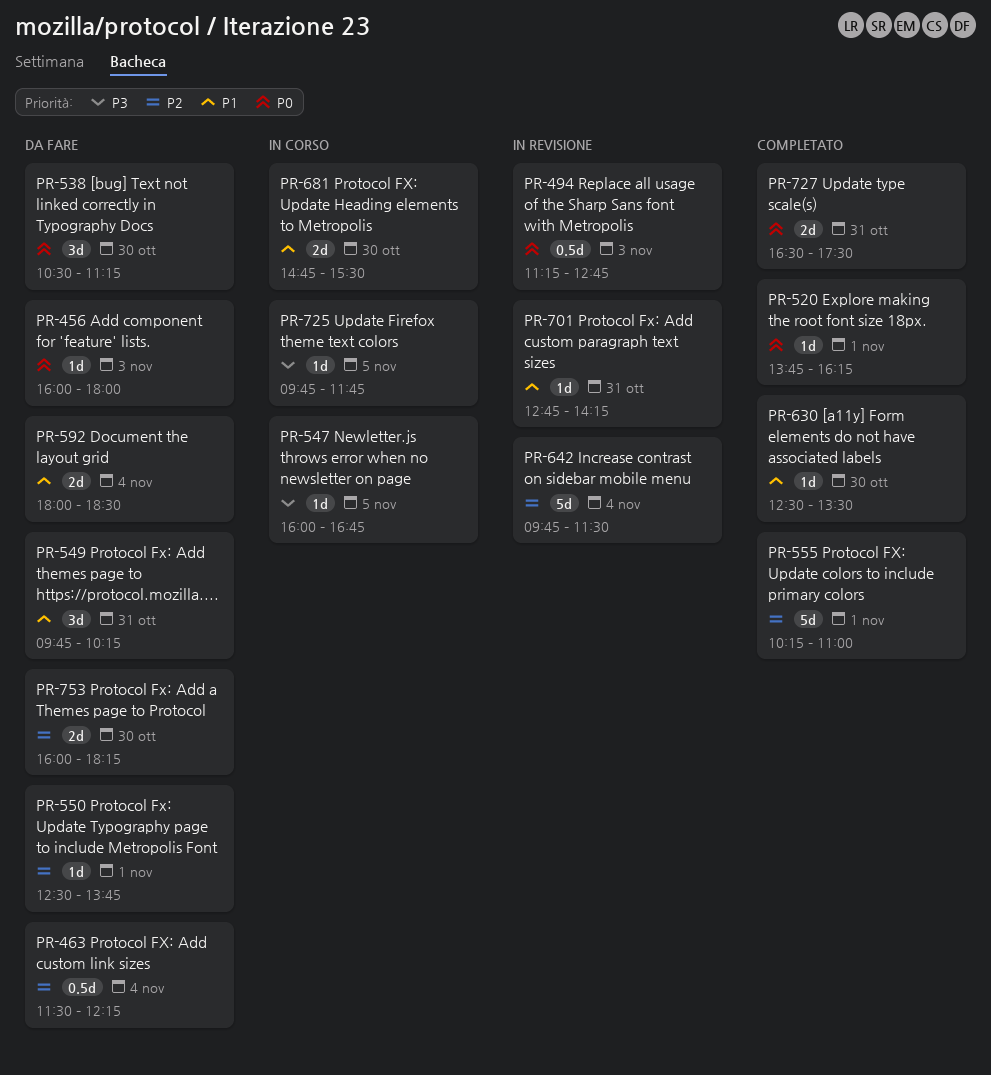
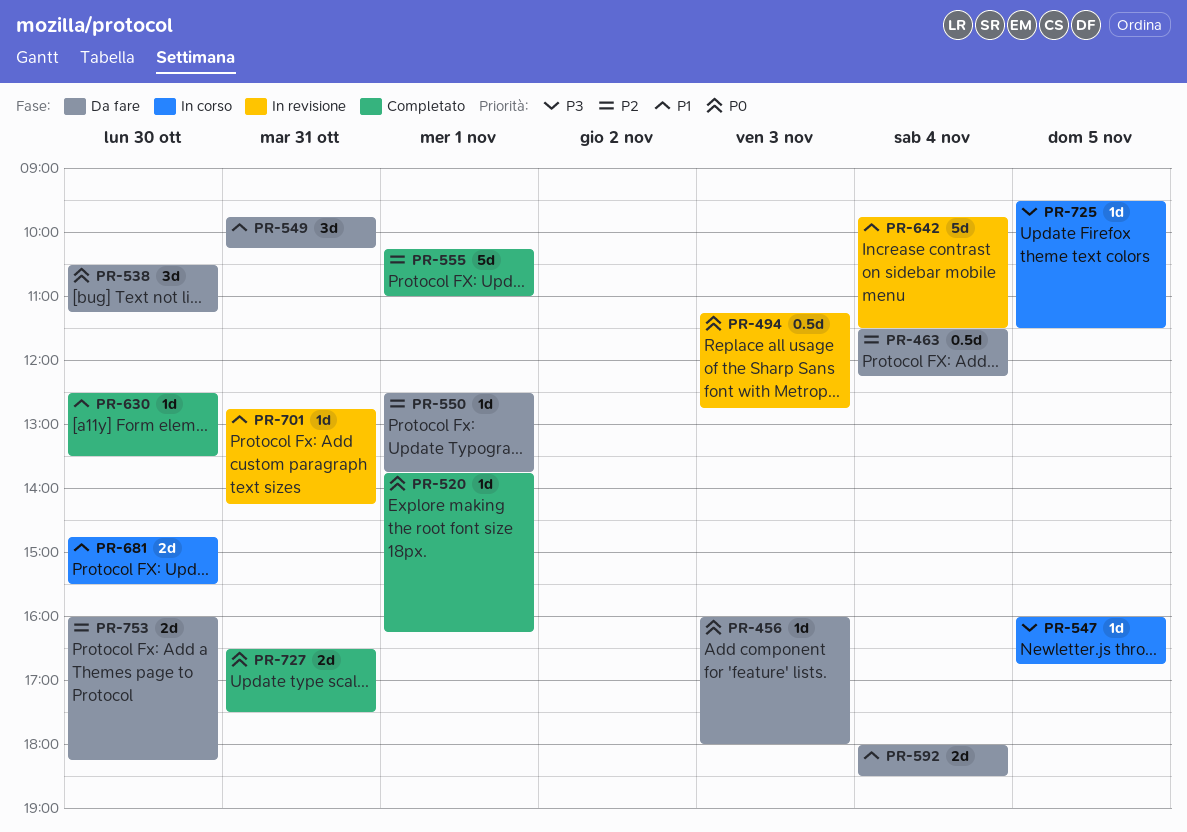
PR-642, priority: P2 -> P1
PR-725, begins: 09:45 -> 09:30
PR-725, ends: 11:45 -> 11:30

